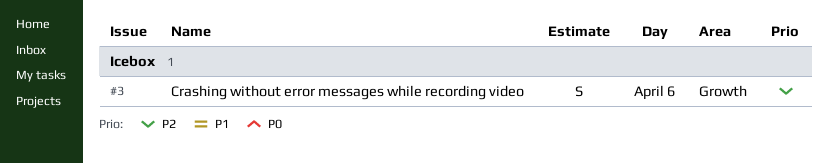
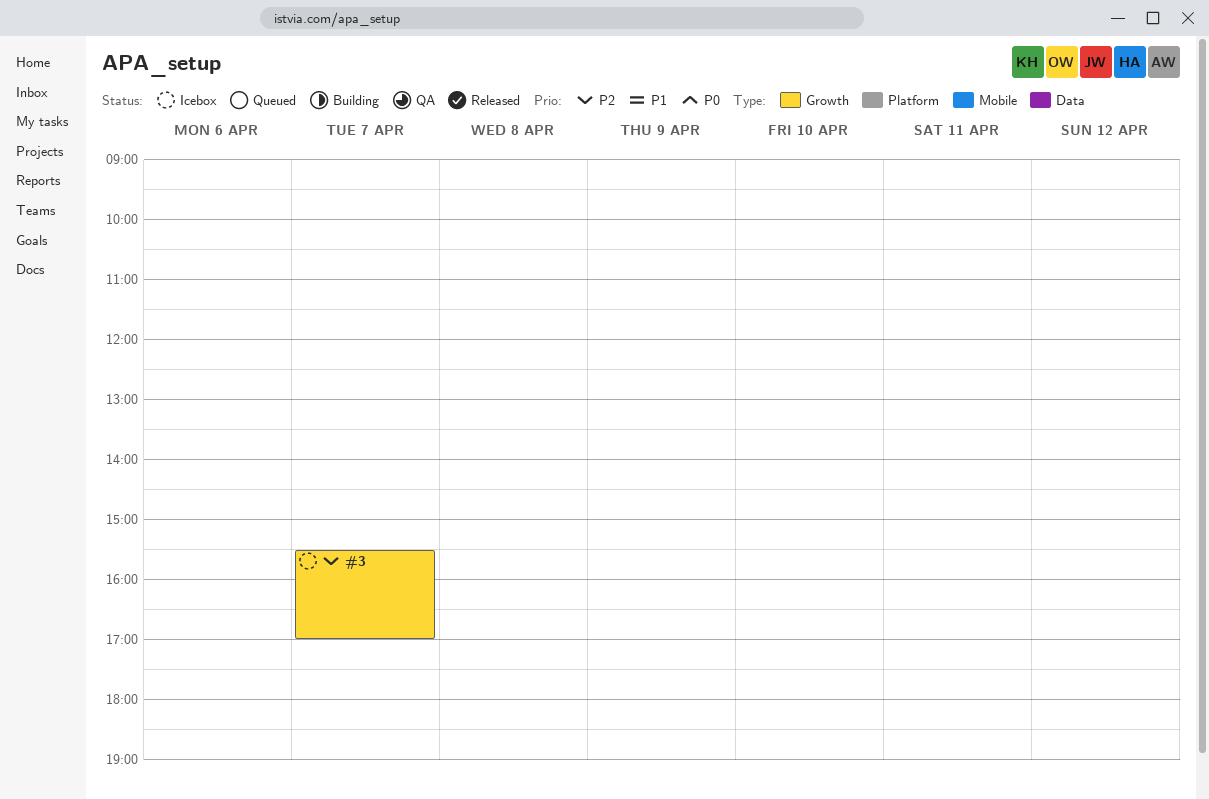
#3, day: Apr 6 -> Apr 7

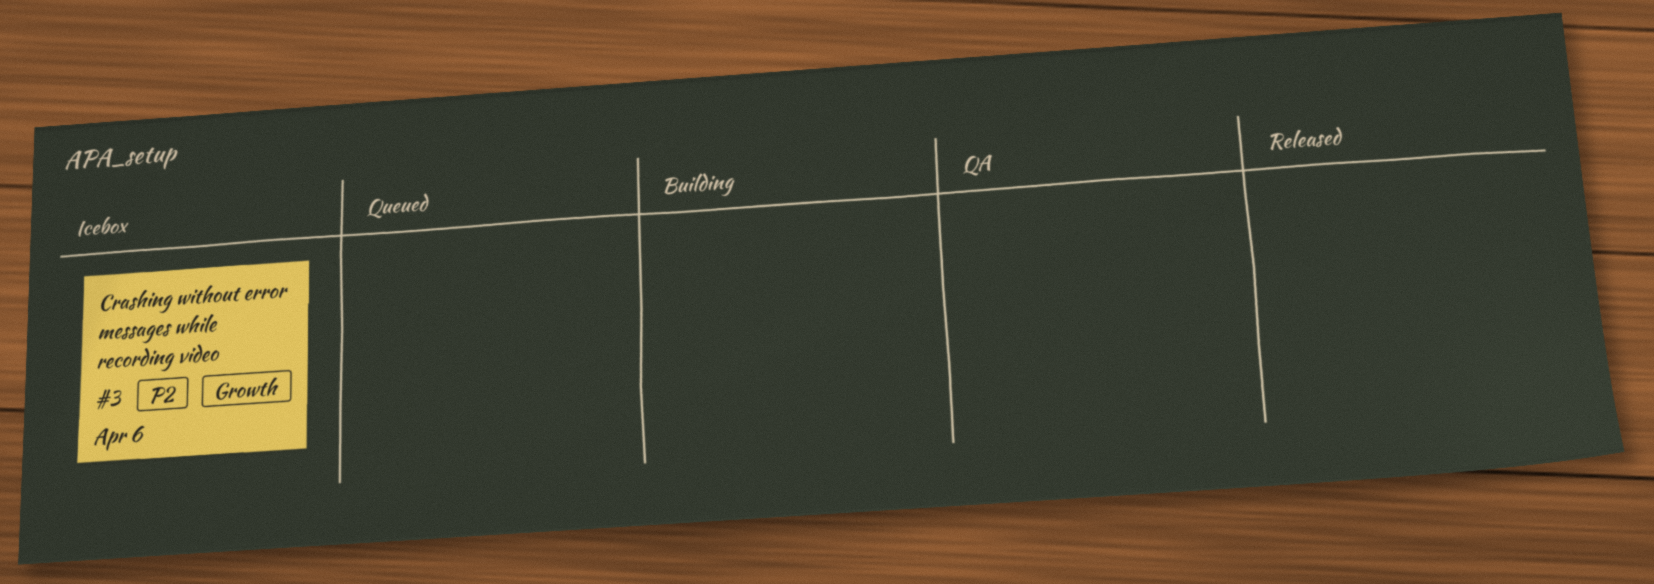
#3, day: Apr 7 -> Apr 6

